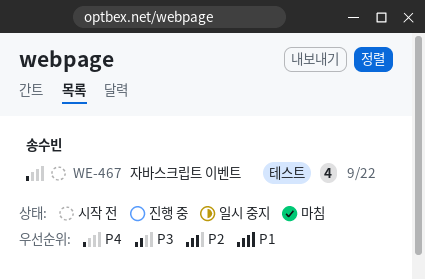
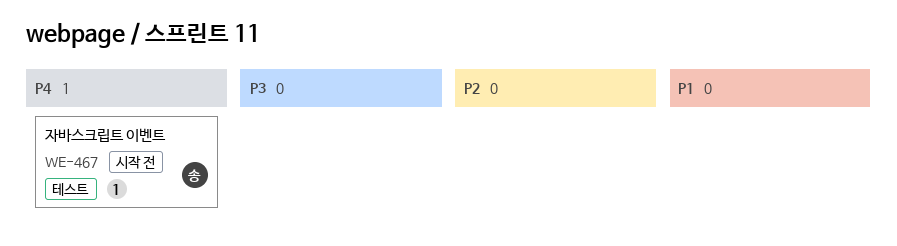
WE-467, estimate: 4 -> 1

